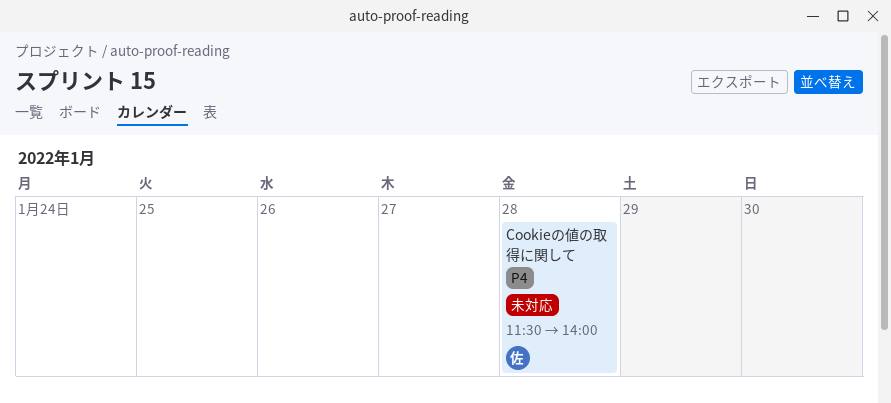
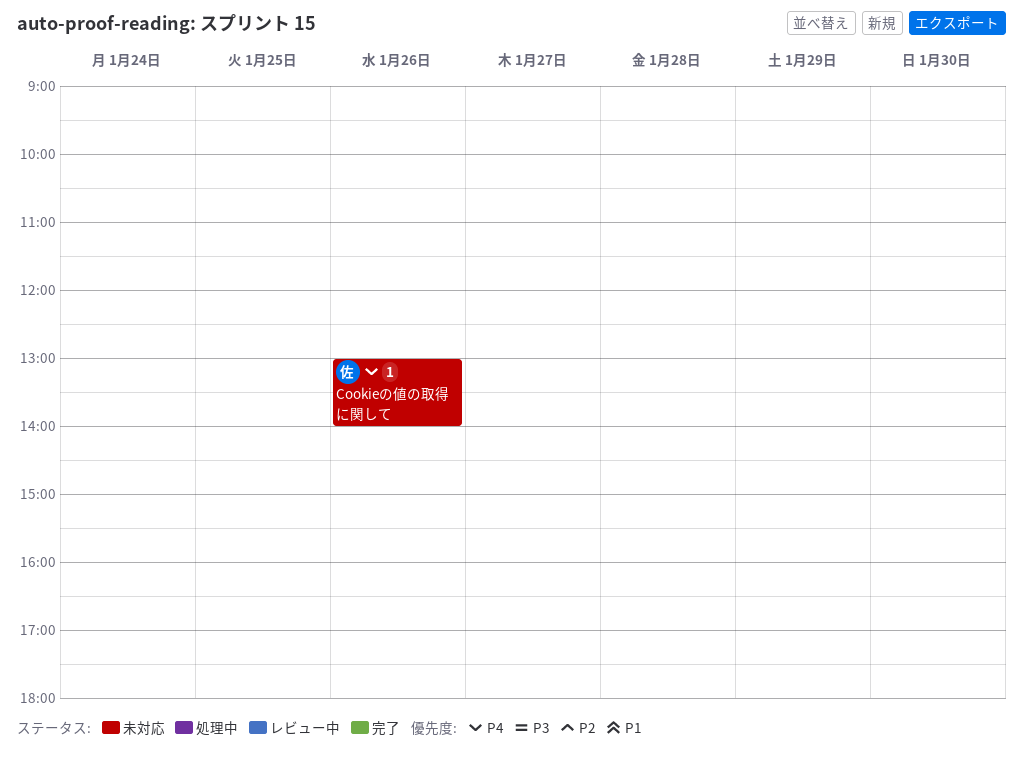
Cookieの値の取得に関して, day: Jan 28 -> Jan 26
Cookieの値の取得に関して, begins: 11:30 -> 13:00

